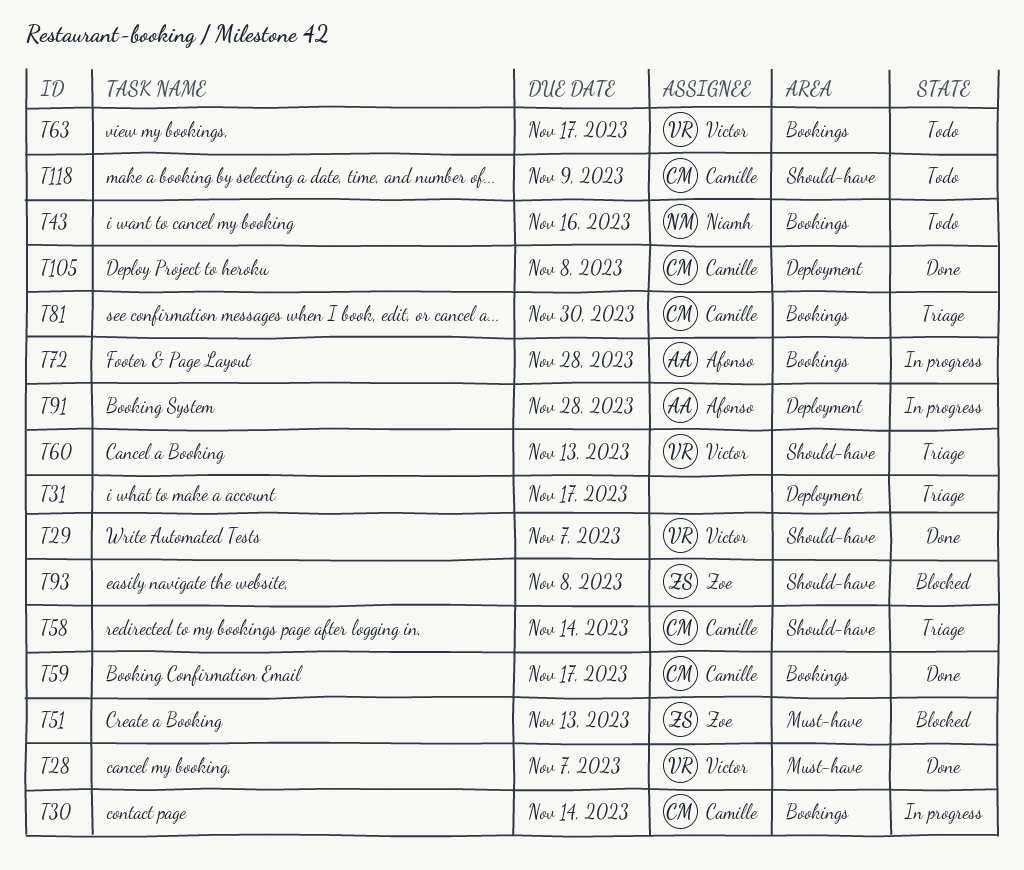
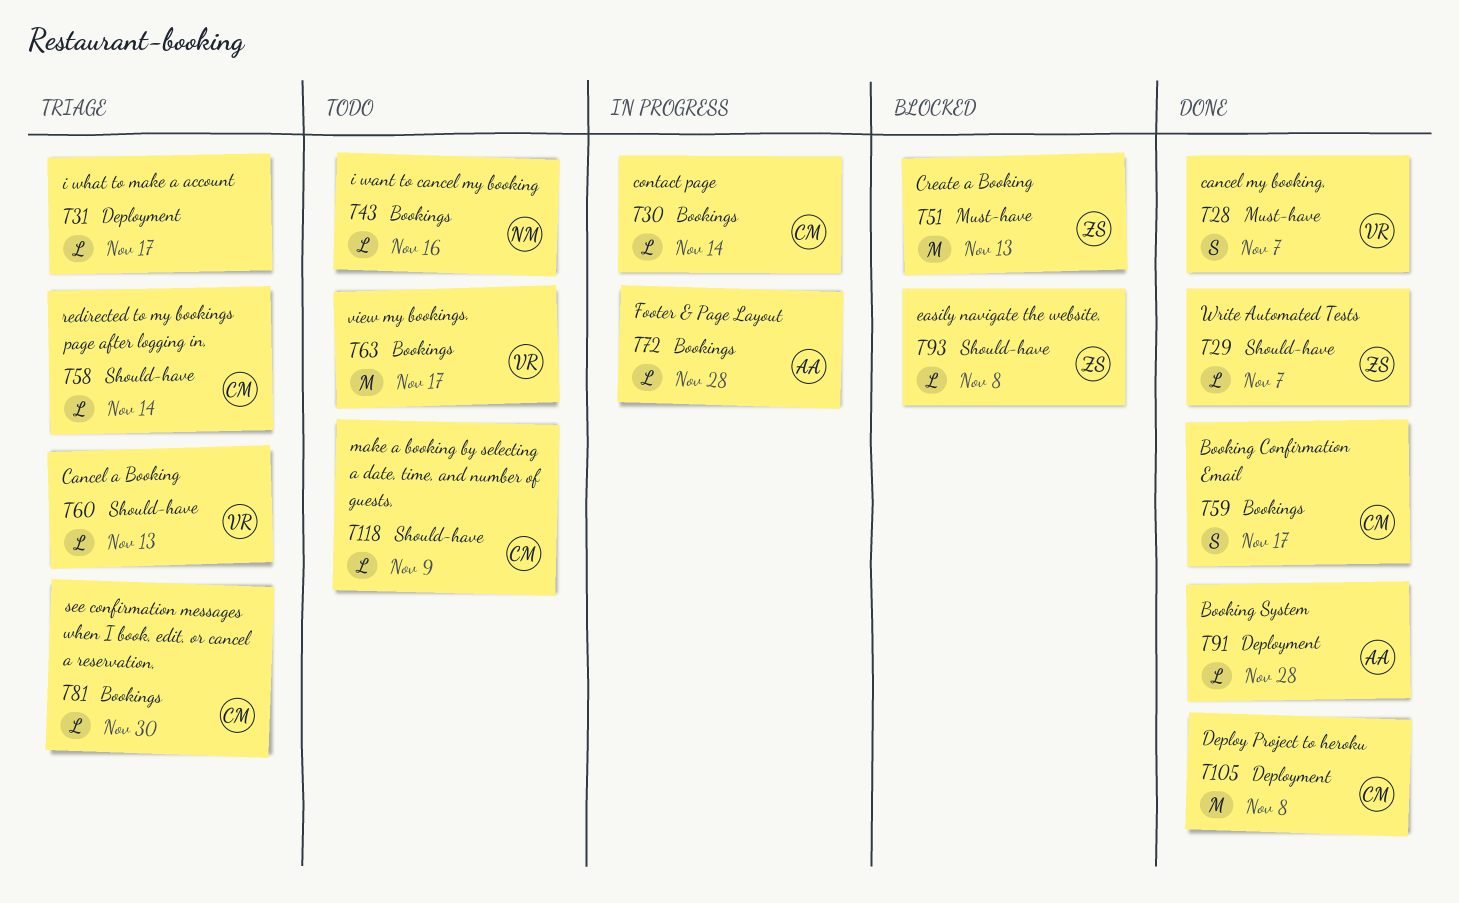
T29, owner: Victor -> Zoe
T91, status: In progress -> Done

